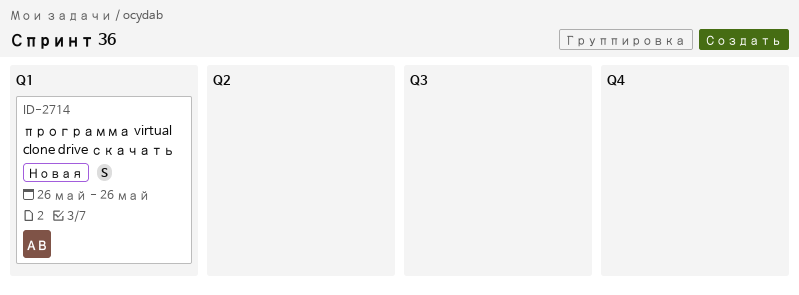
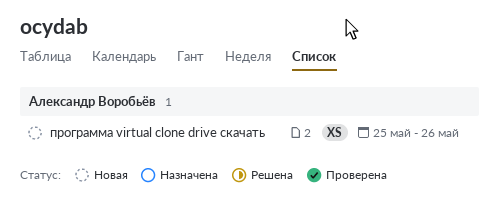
программа virtual clone drive скачать, estimate: S -> XS
программа virtual clone drive скачать, start: May 26 -> May 25

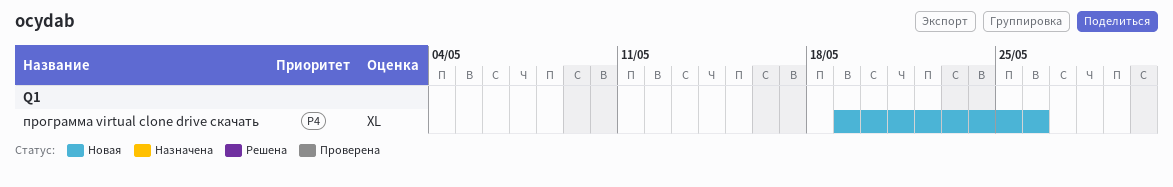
программа virtual clone drive скачать, estimate: XS -> XL
программа virtual clone drive скачать, start: May 25 -> May 19

